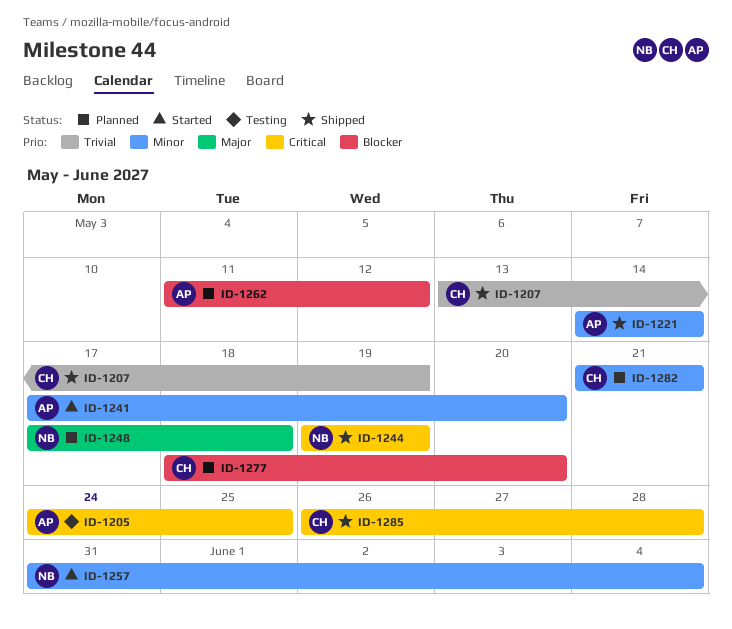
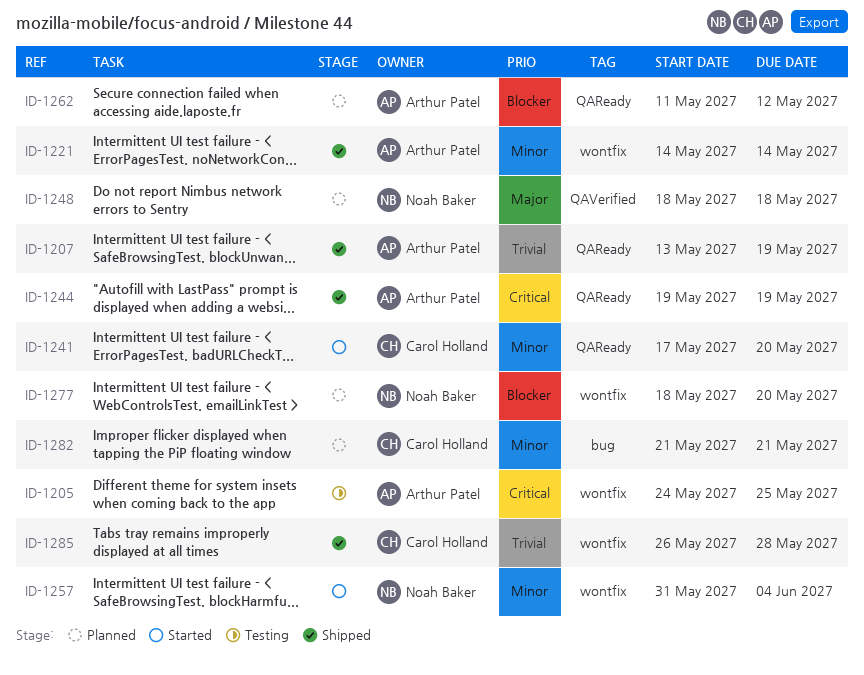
ID-1207, owner: Carol Holland -> Arthur Patel
ID-1241, owner: Arthur Patel -> Carol Holland
ID-1244, owner: Noah Baker -> Arthur Patel
ID-1248, start: May 17 -> May 18
ID-1277, owner: Carol Holland -> Noah Baker
ID-1285, priority: Critical -> Trivial

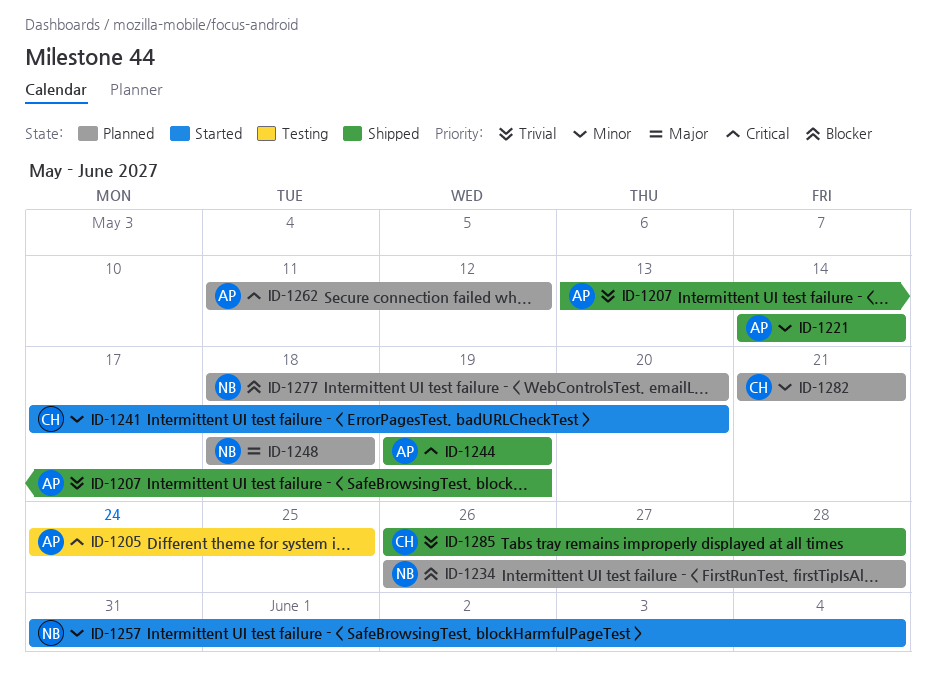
ID-1234: none -> present
ID-1262, priority: Blocker -> Critical

